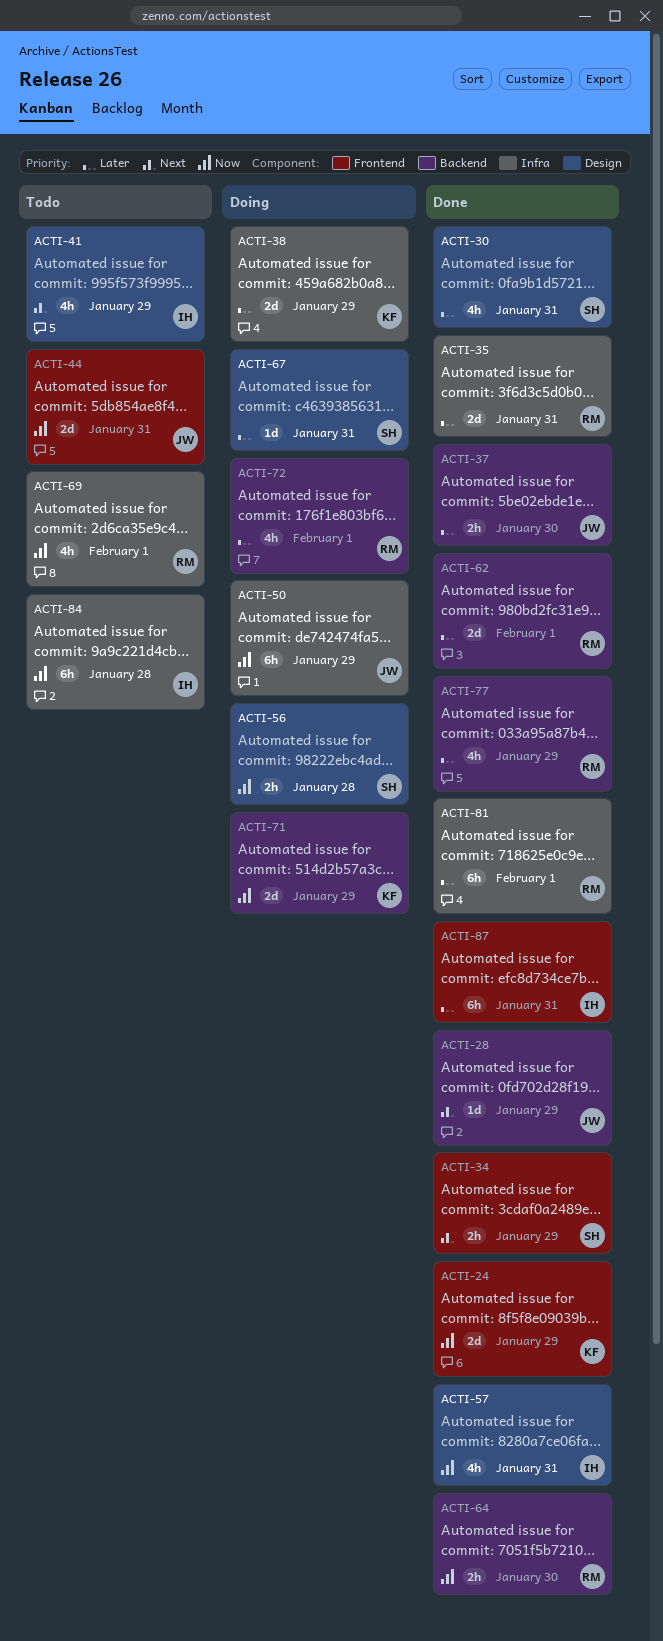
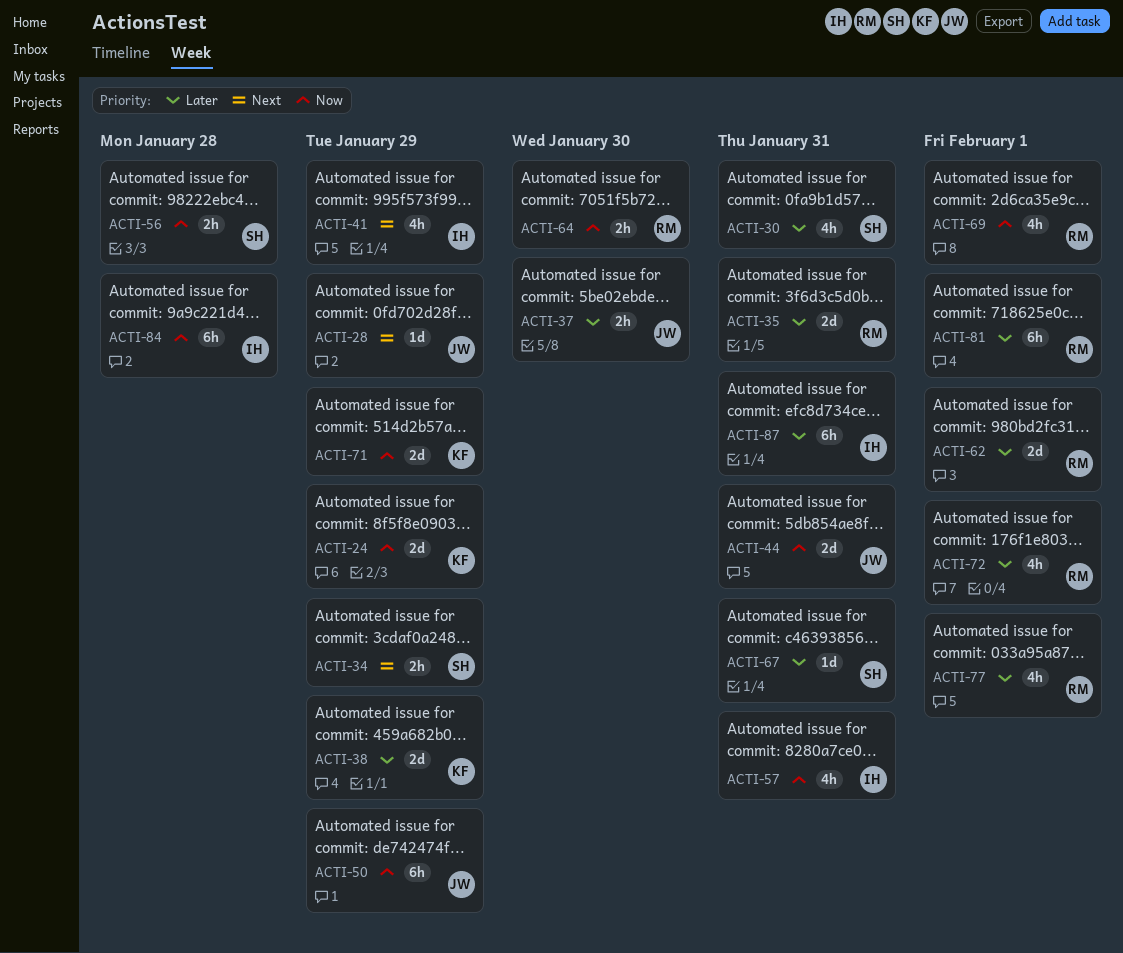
ACTI-77, due: Jan 29 -> Feb 1

